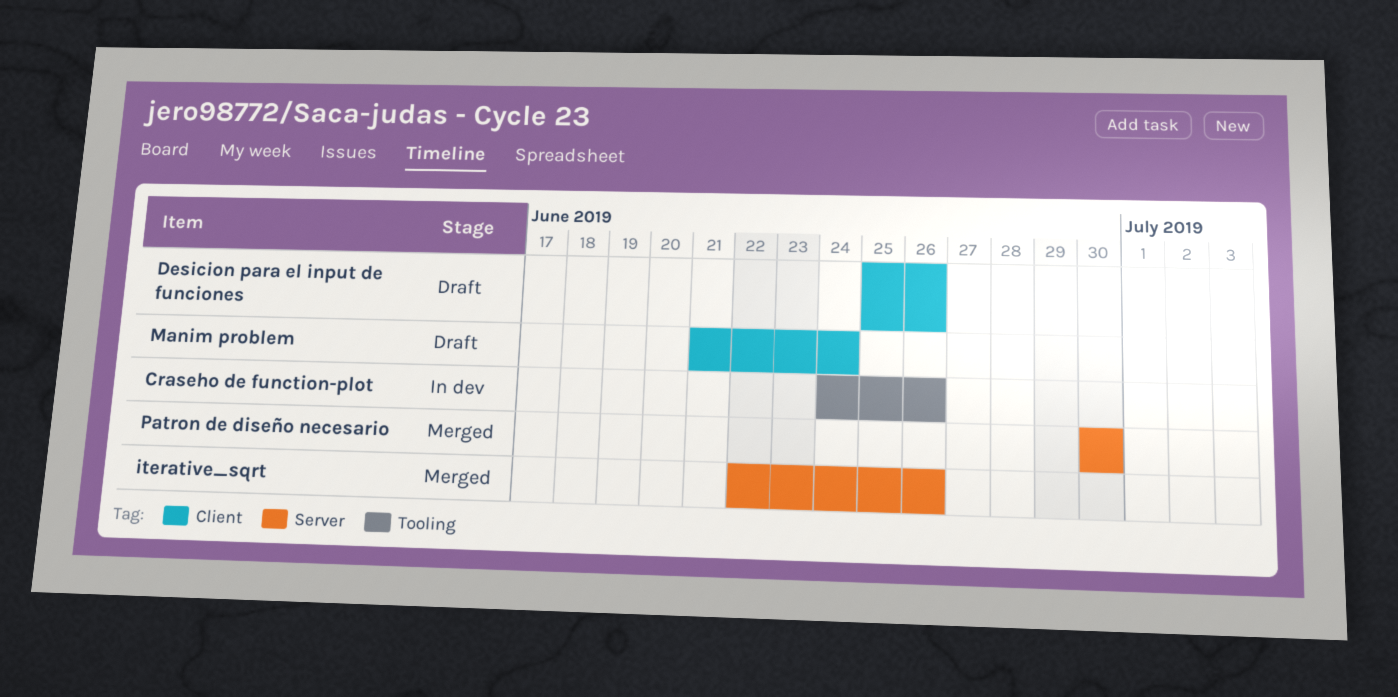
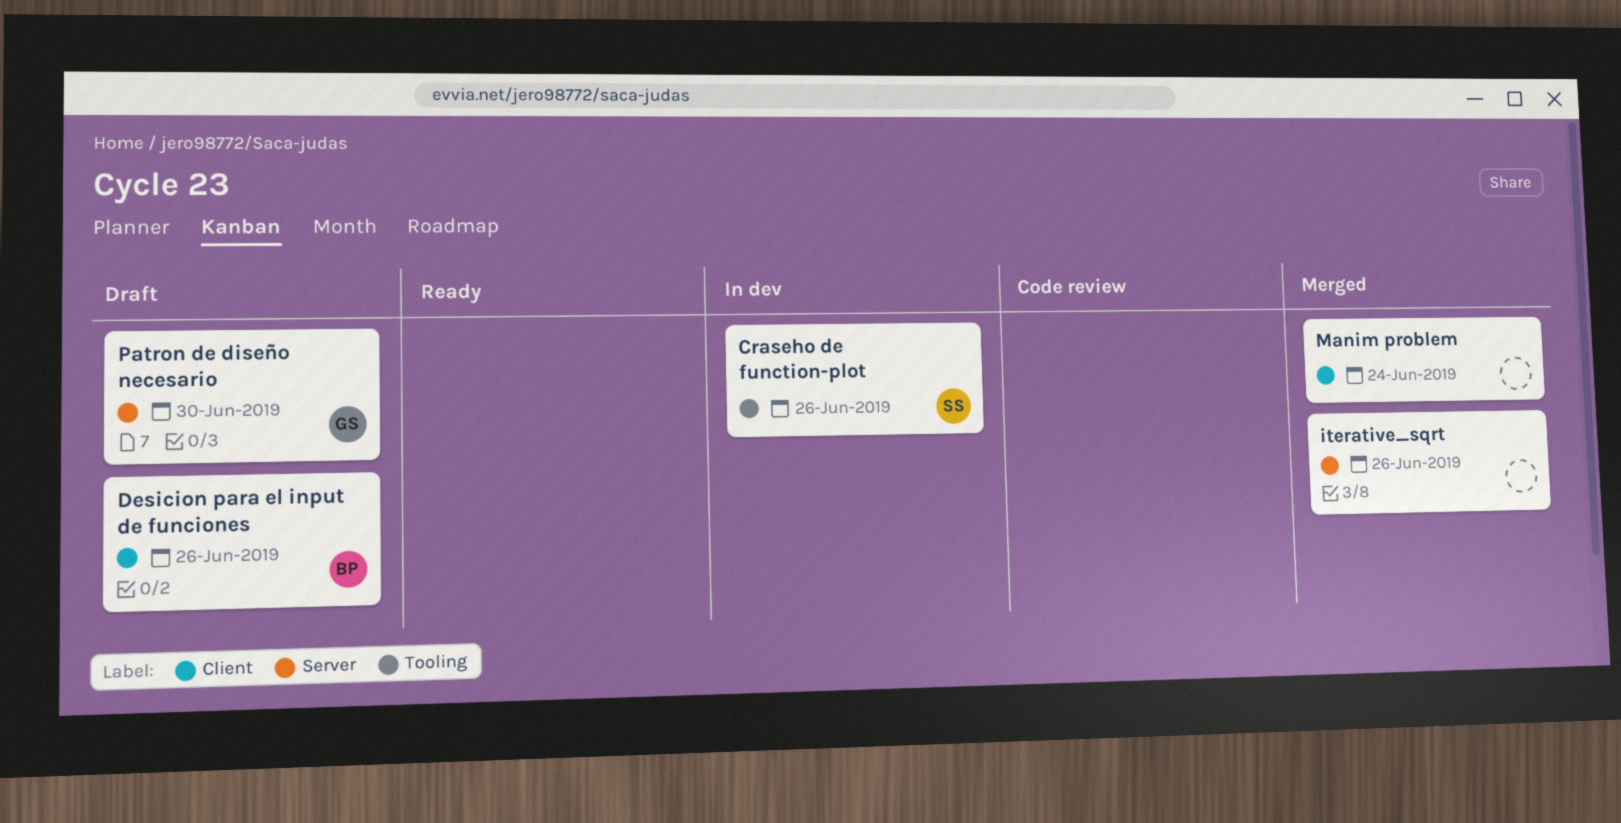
Manim problem, status: Draft -> Merged
Patron de diseño necesario, status: Merged -> Draft

